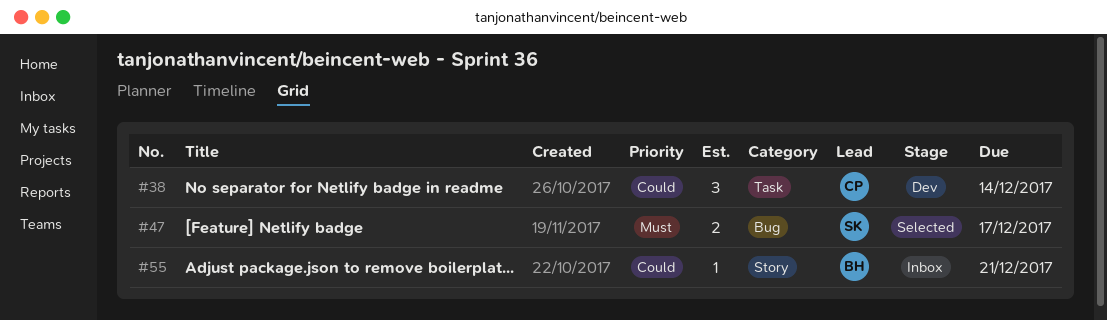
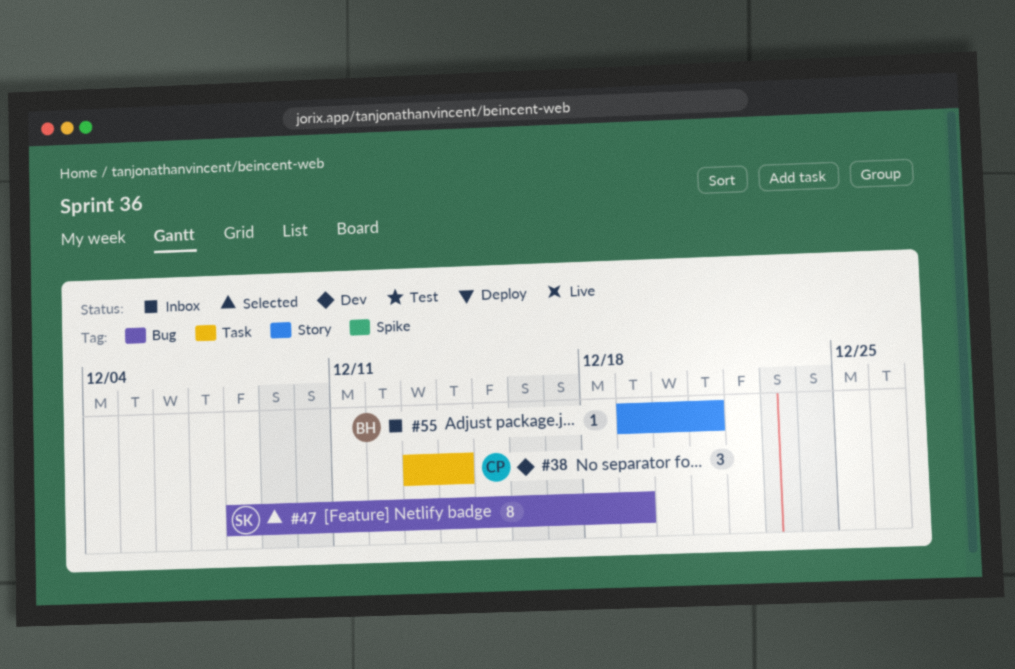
#47, estimate: 2 -> 8
#47, due: Dec 17 -> Dec 19

